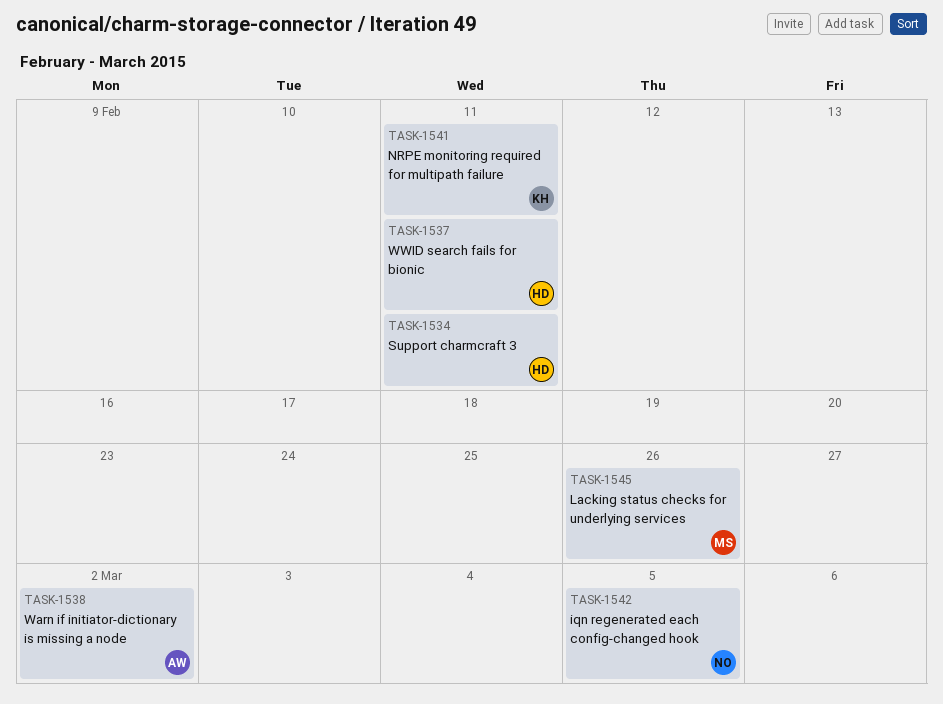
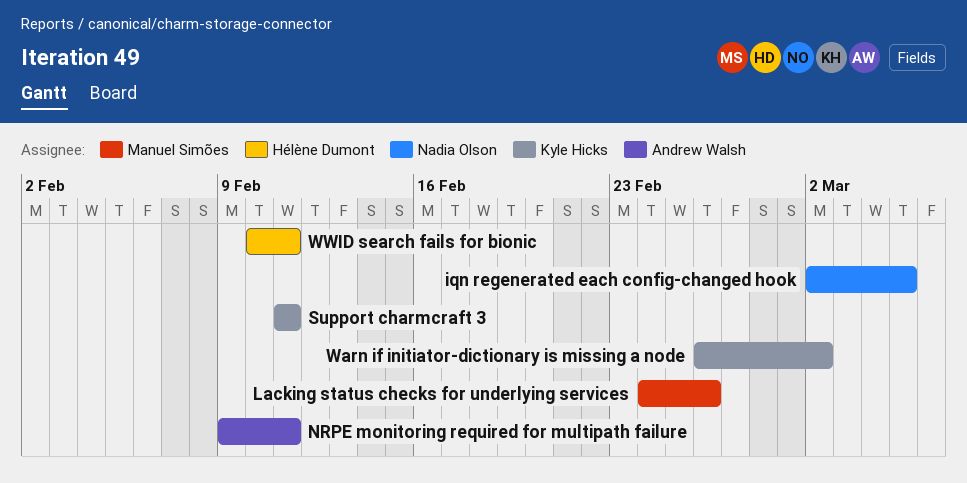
NRPE monitoring required for multipath failure, owner: Kyle Hicks -> Andrew Walsh
Support charmcraft 3, owner: Hélène Dumont -> Kyle Hicks
Warn if initiator-dictionary is missing a node, owner: Andrew Walsh -> Kyle Hicks

